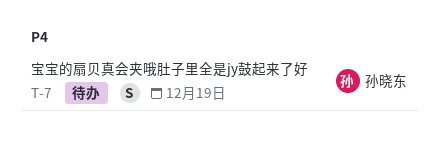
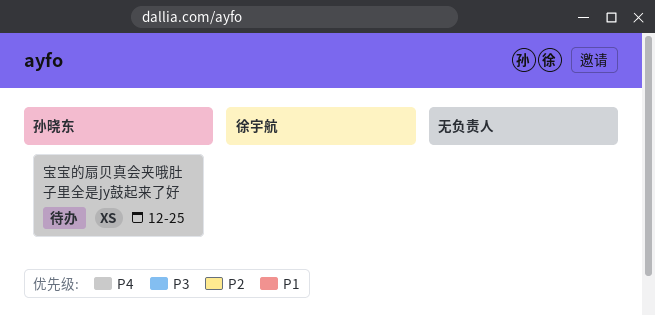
宝宝的扇贝真会夹哦肚子里全是jy鼓起来了好, estimate: S -> XS
宝宝的扇贝真会夹哦肚子里全是jy鼓起来了好, due: Dec 19 -> Dec 25

